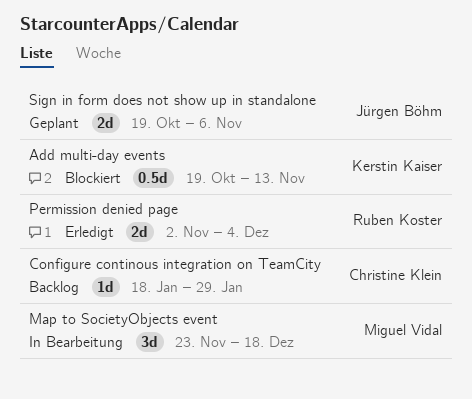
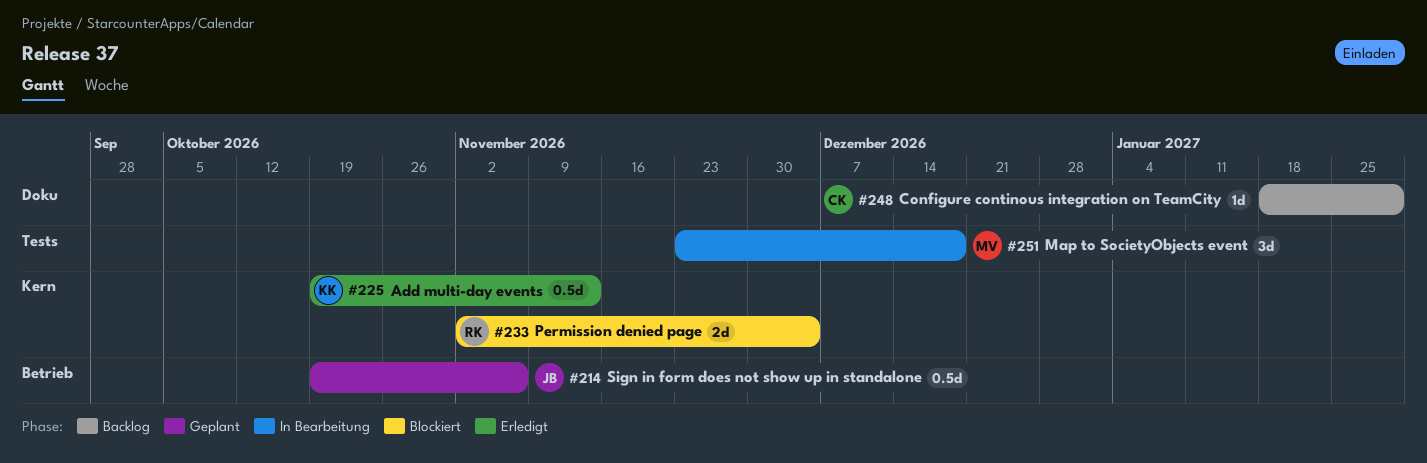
Add multi-day events, status: Blockiert -> Erledigt
Permission denied page, status: Erledigt -> Blockiert
Sign in form does not show up in standalone, estimate: 2d -> 0.5d

